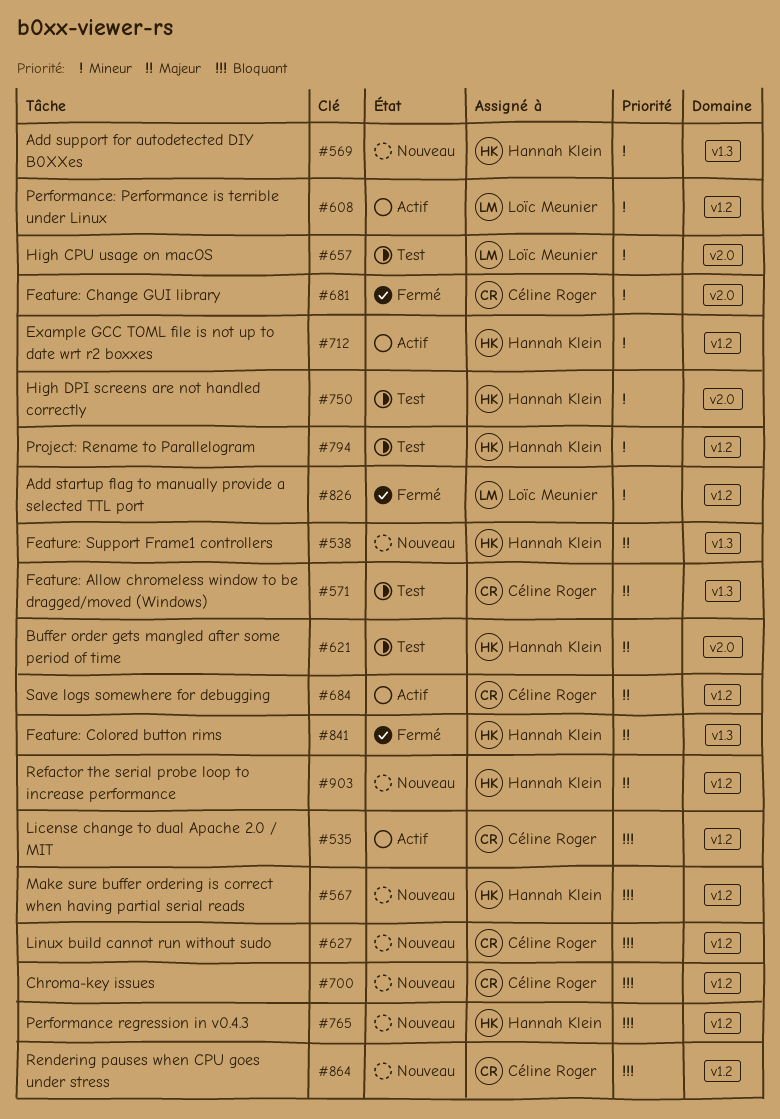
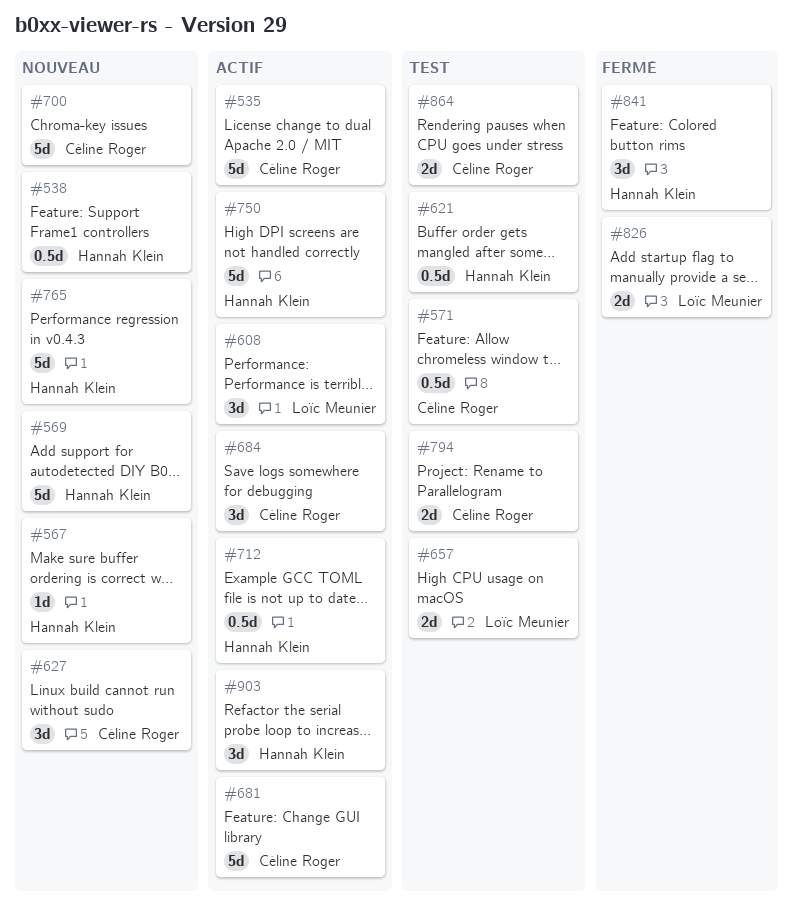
#681, status: Fermé -> Actif
#750, status: Test -> Actif
#794, owner: Hannah Klein -> Céline Roger
#864, status: Nouveau -> Test
#903, status: Nouveau -> Actif

